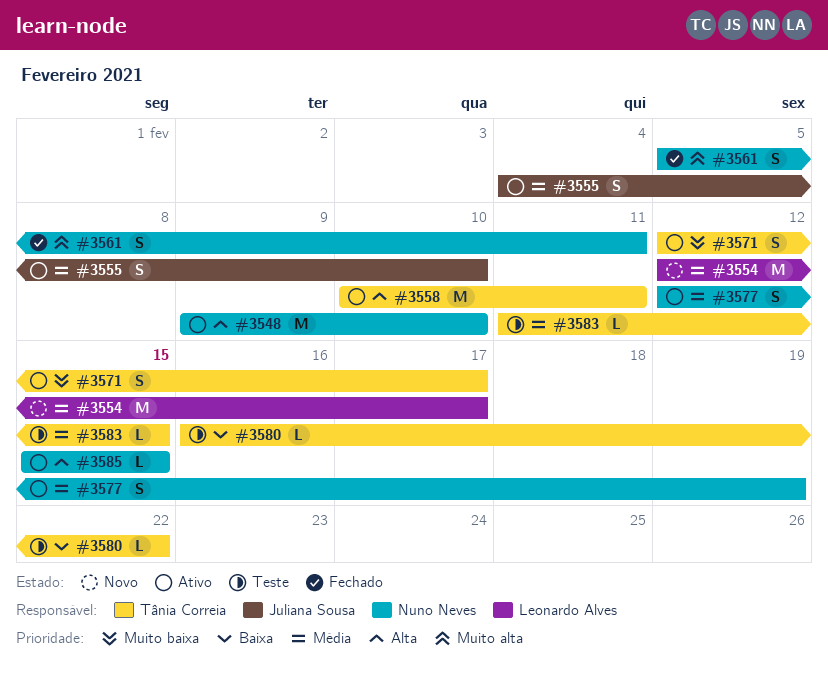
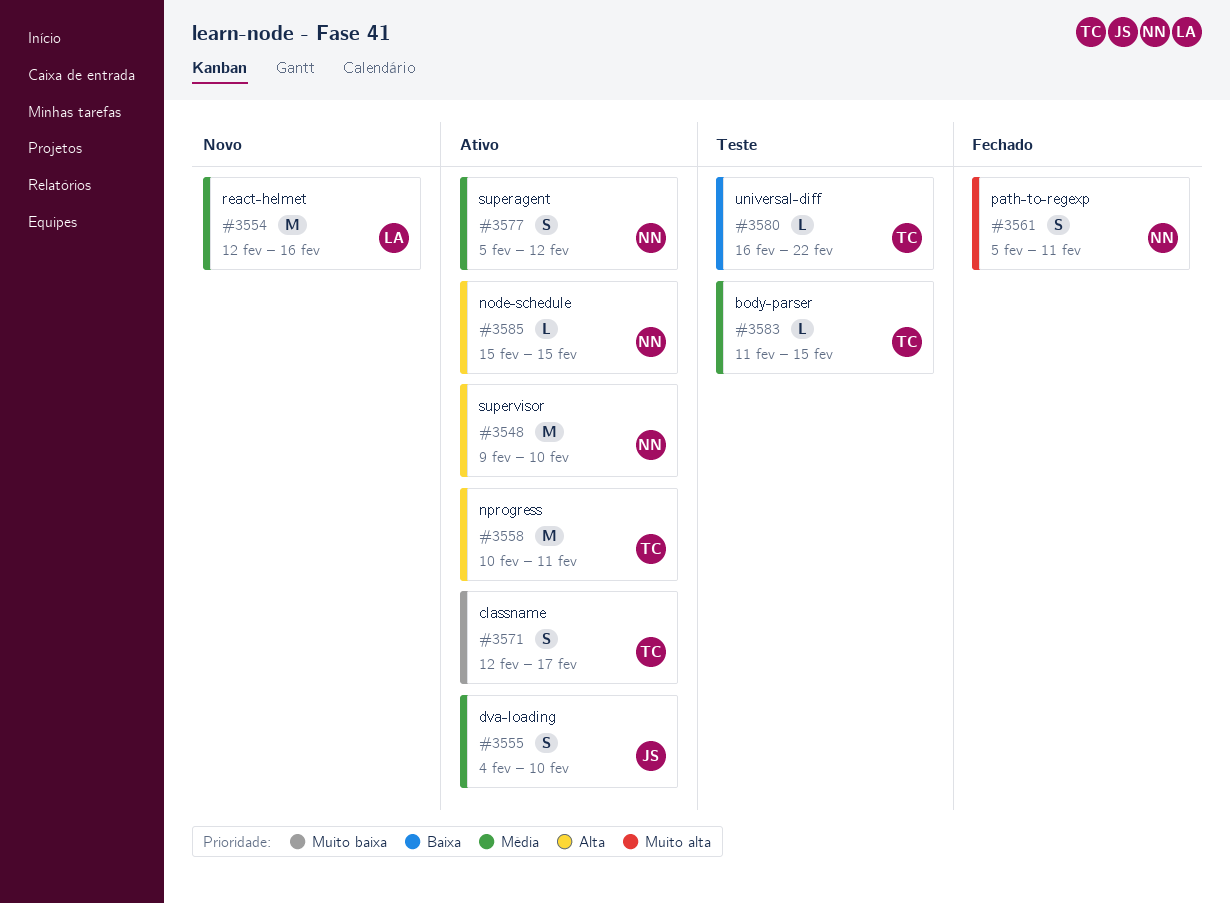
#3554, due: Feb 17 -> Feb 16
#3577, start: Feb 12 -> Feb 5
#3577, due: Feb 19 -> Feb 12

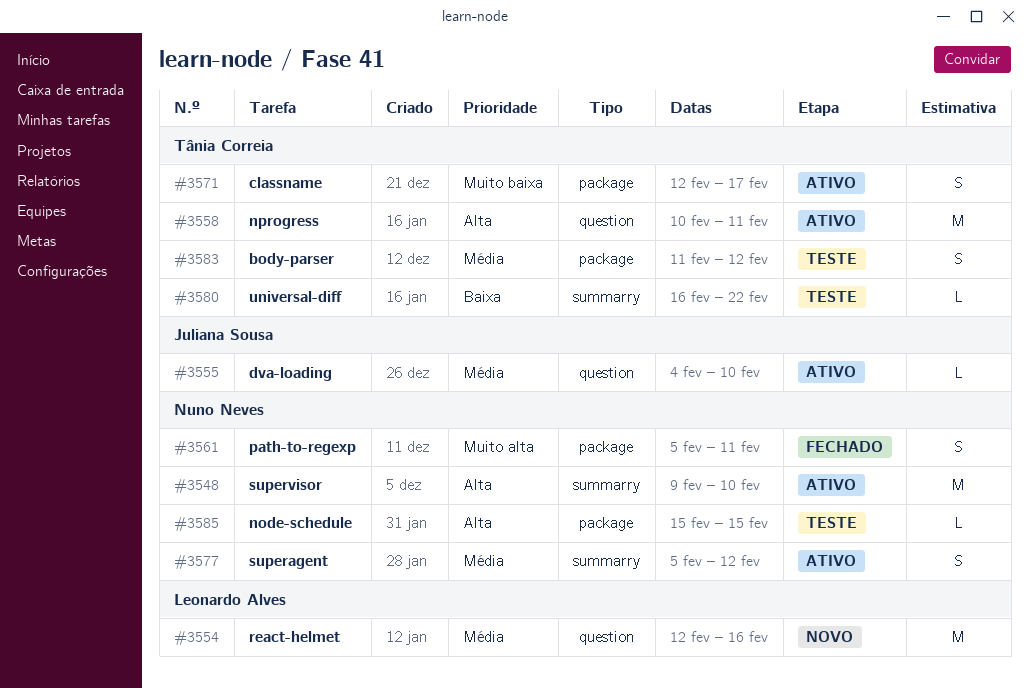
#3555, estimate: S -> L
#3583, estimate: L -> S
#3583, due: Feb 15 -> Feb 12
#3585, status: Ativo -> Teste

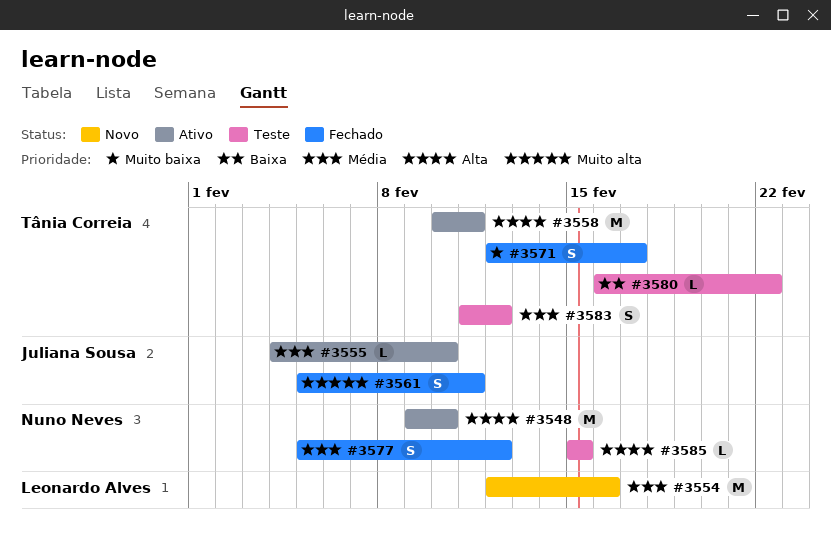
#3561, owner: Nuno Neves -> Juliana Sousa
#3571, status: Ativo -> Fechado
#3577, status: Ativo -> Fechado

